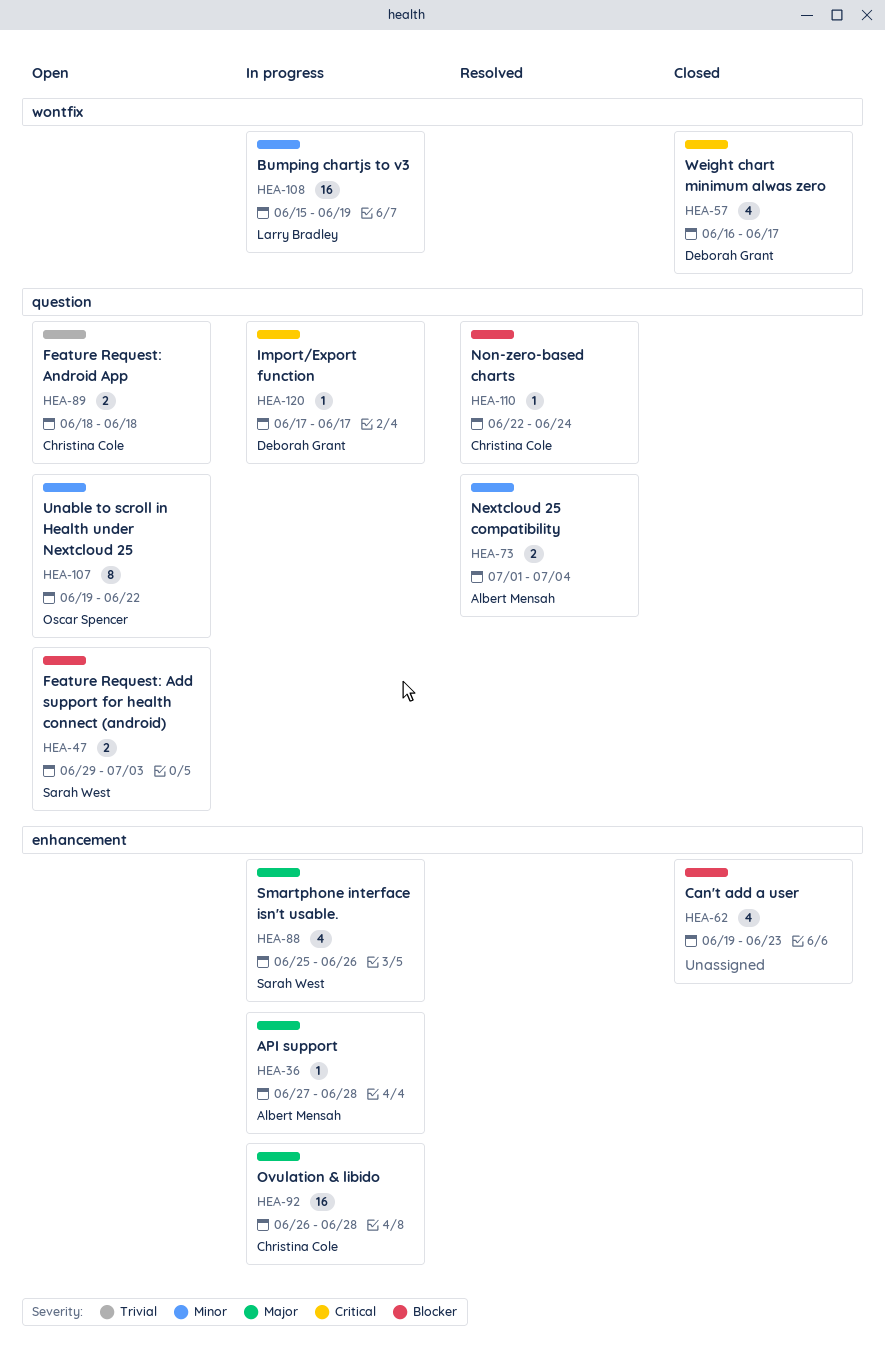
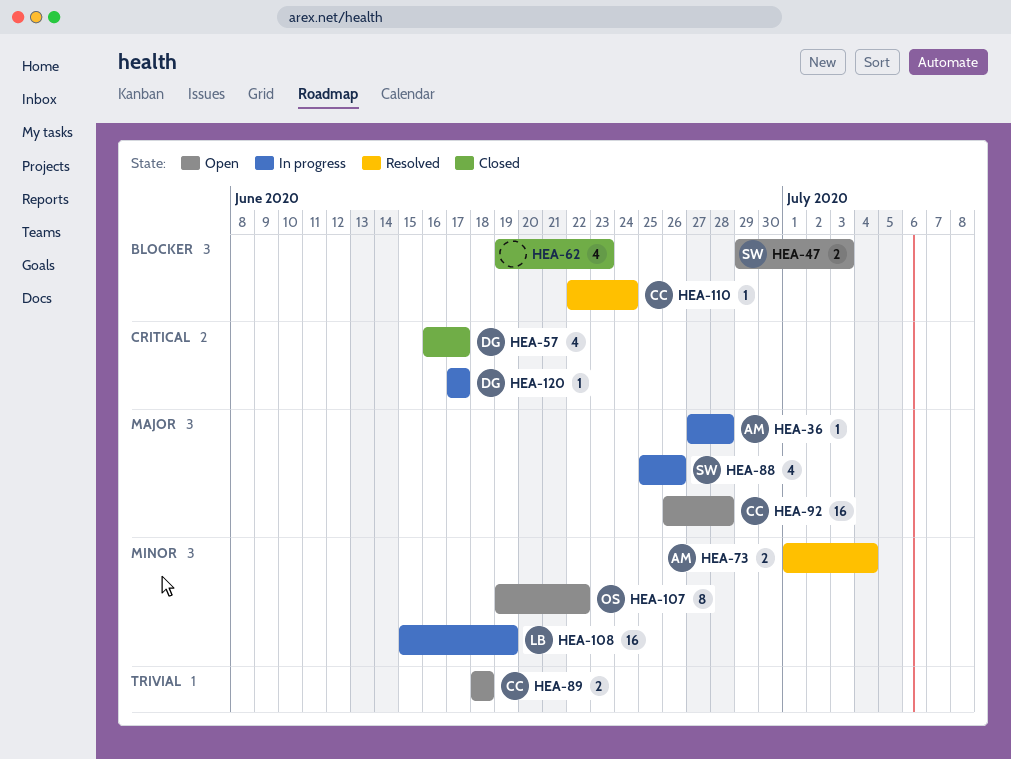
HEA-92, status: In progress -> Open

